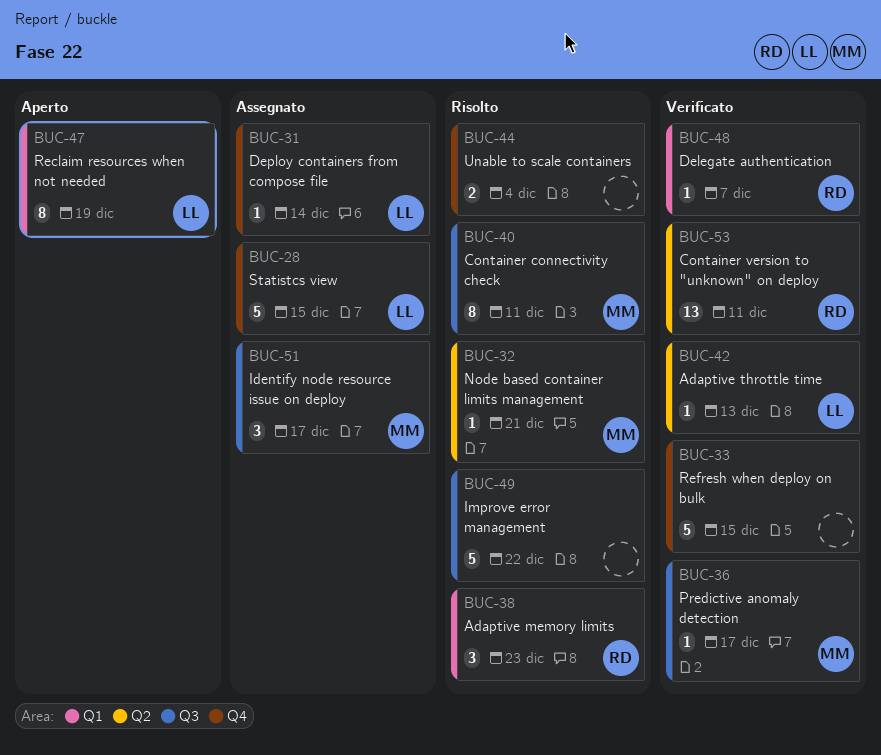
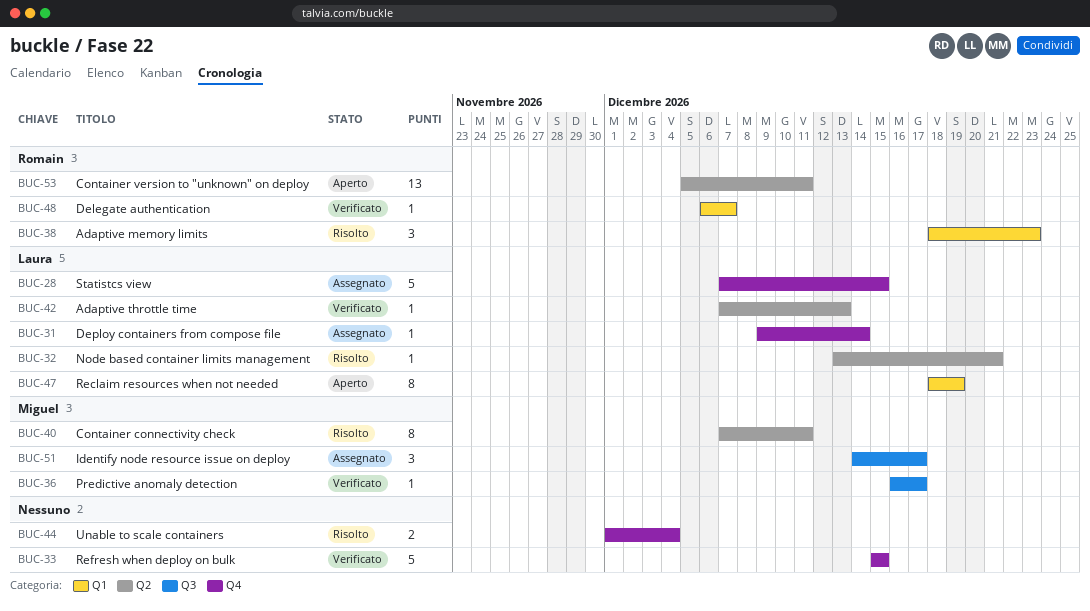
BUC-32, owner: Miguel -> Laura
BUC-40, label: Q3 -> Q2
BUC-49: present -> none
BUC-53, status: Verificato -> Aperto

